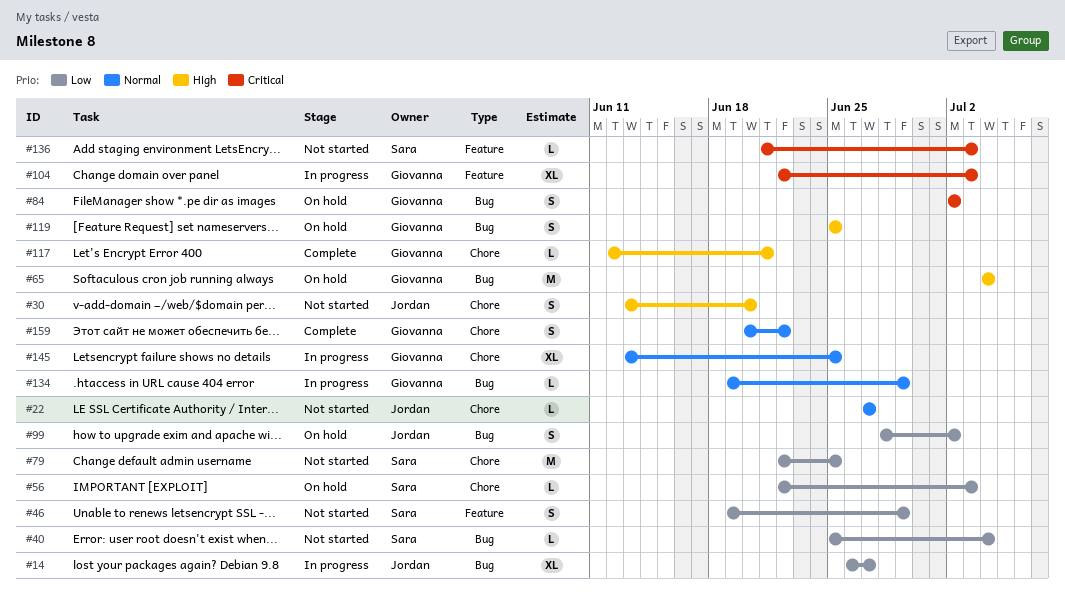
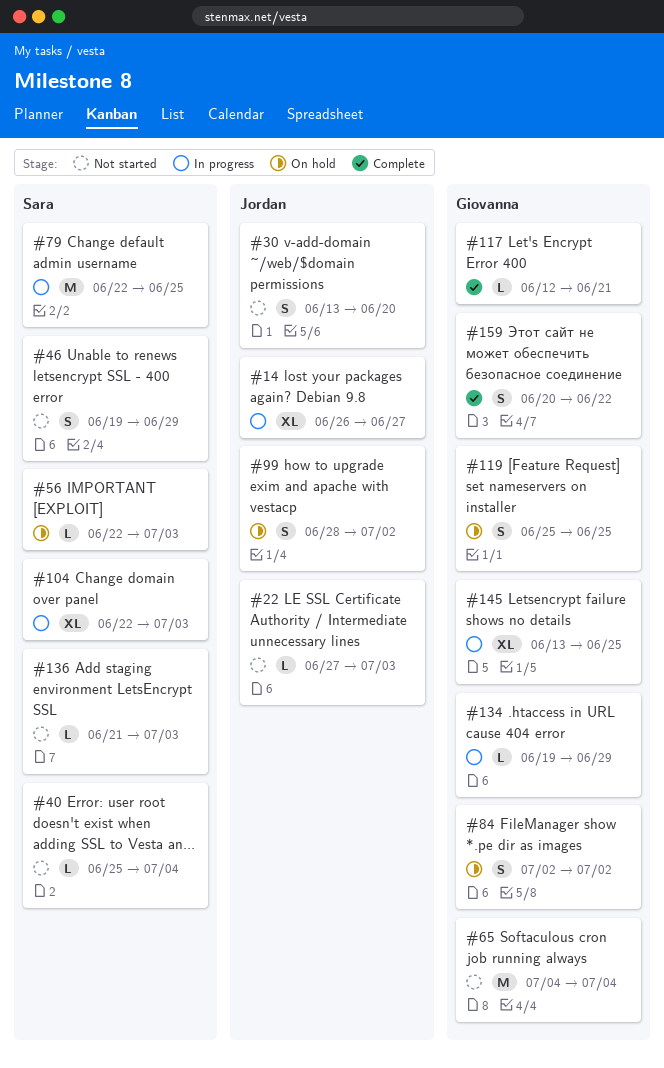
#22, due: Jun 27 -> Jul 3
#65, status: On hold -> Not started
#79, status: Not started -> In progress
#104, owner: Giovanna -> Sara

